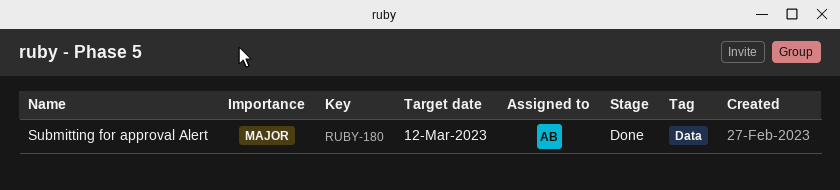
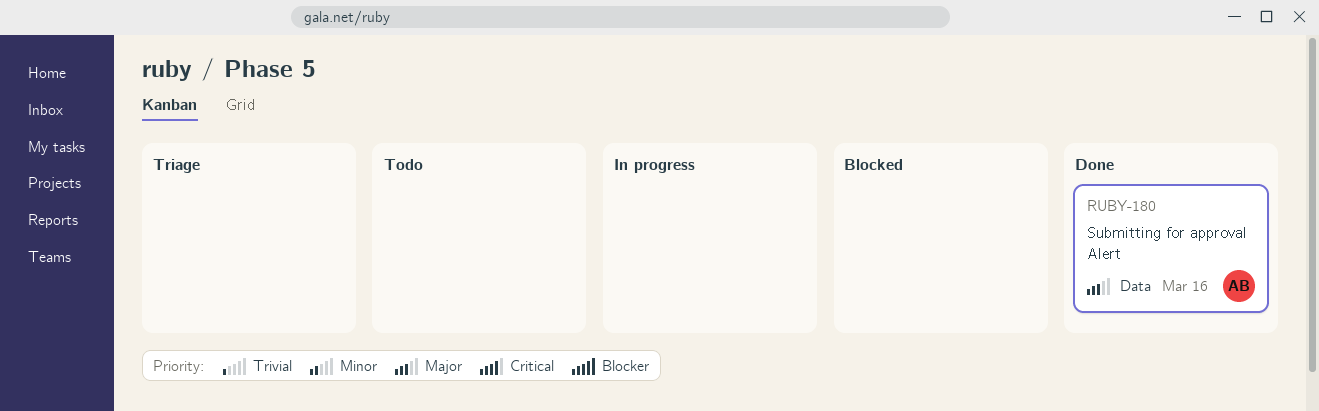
RUBY-180, due: Mar 12 -> Mar 16

